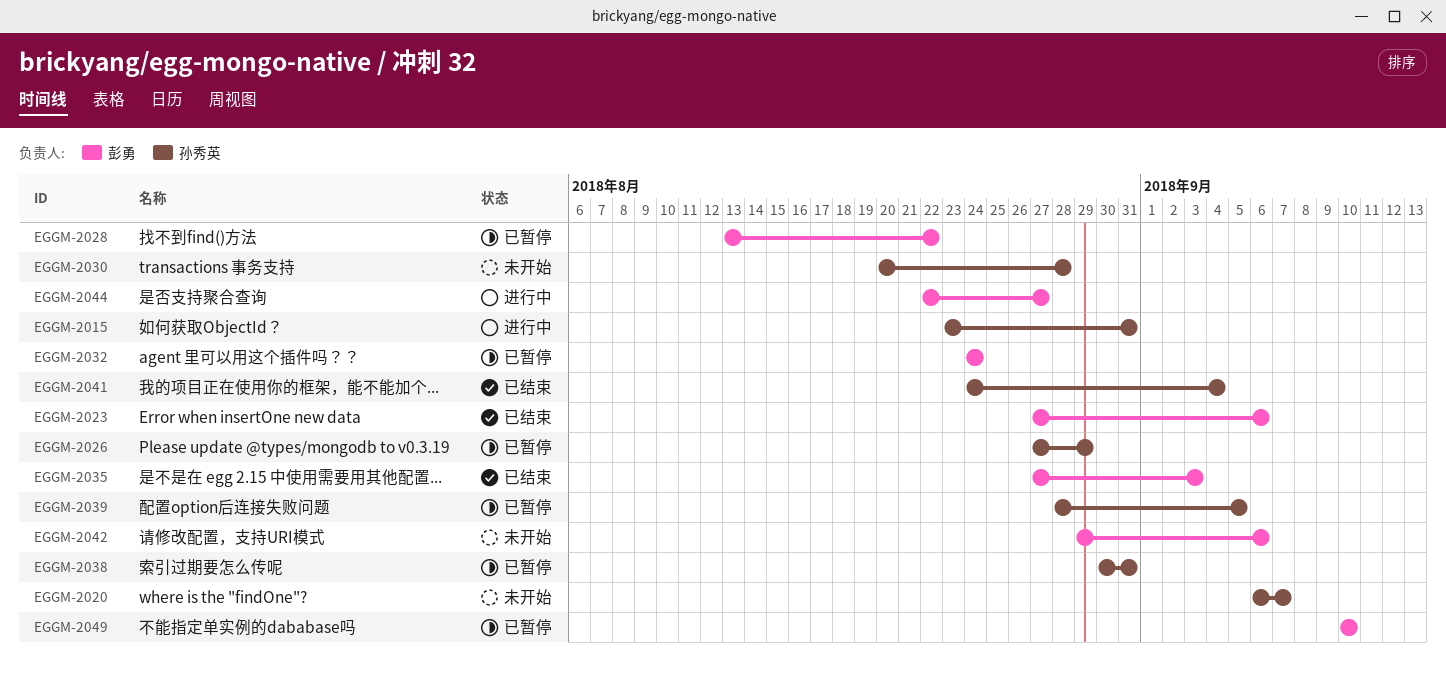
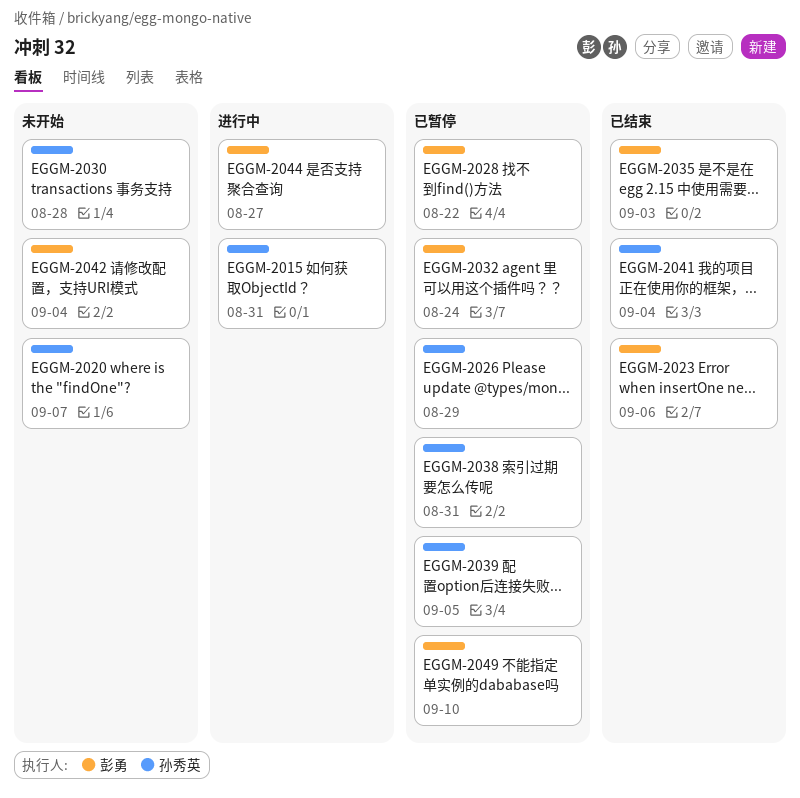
EGGM-2042, due: Sep 6 -> Sep 4

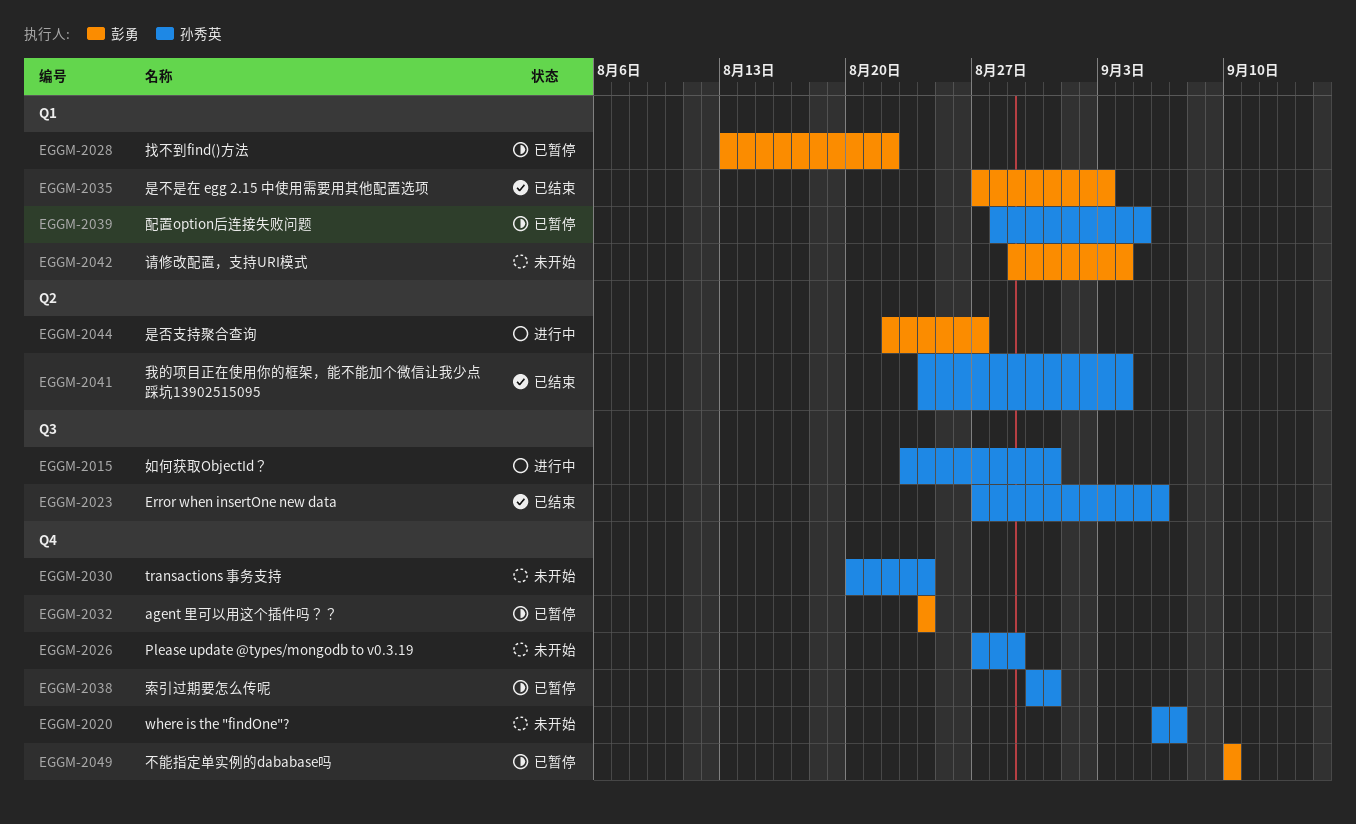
EGGM-2023, owner: 彭勇 -> 孙秀英
EGGM-2026, status: 已暂停 -> 未开始
EGGM-2030, due: Aug 28 -> Aug 24

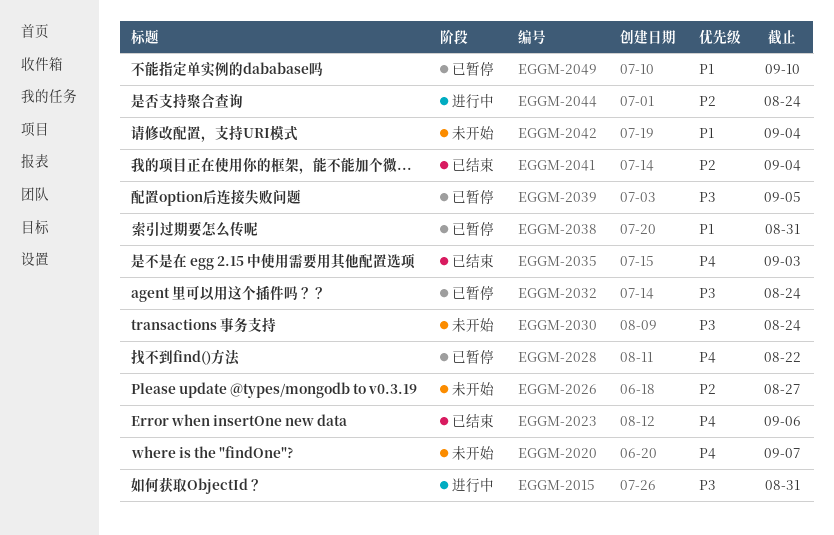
EGGM-2026, due: Aug 29 -> Aug 27
EGGM-2044, due: Aug 27 -> Aug 24

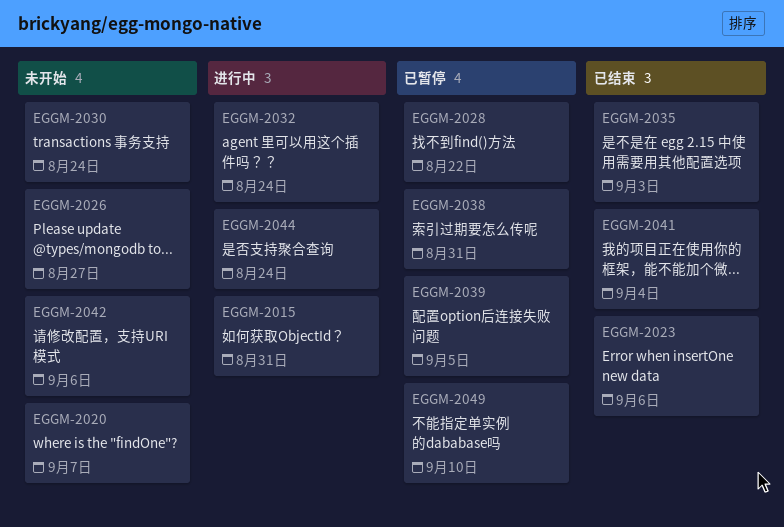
EGGM-2032, status: 已暂停 -> 进行中
EGGM-2042, due: Sep 4 -> Sep 6

